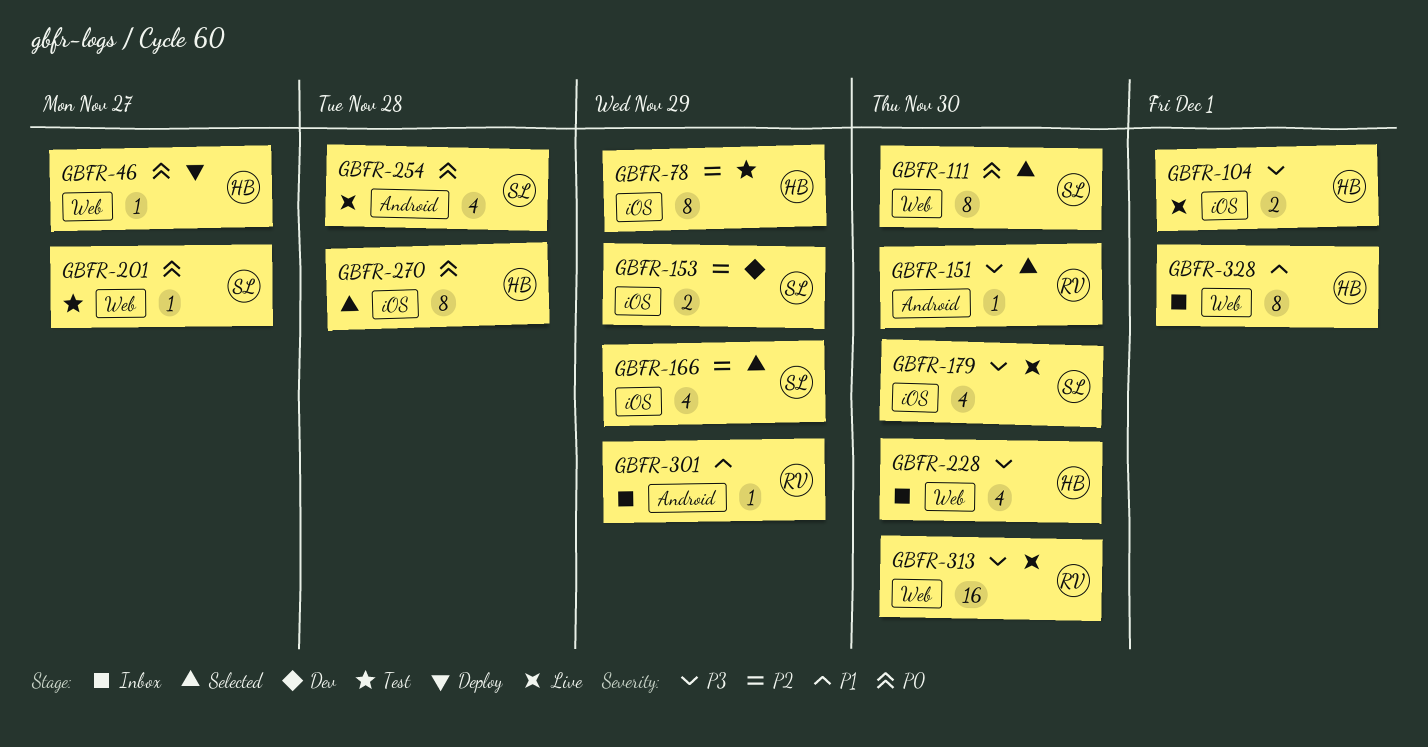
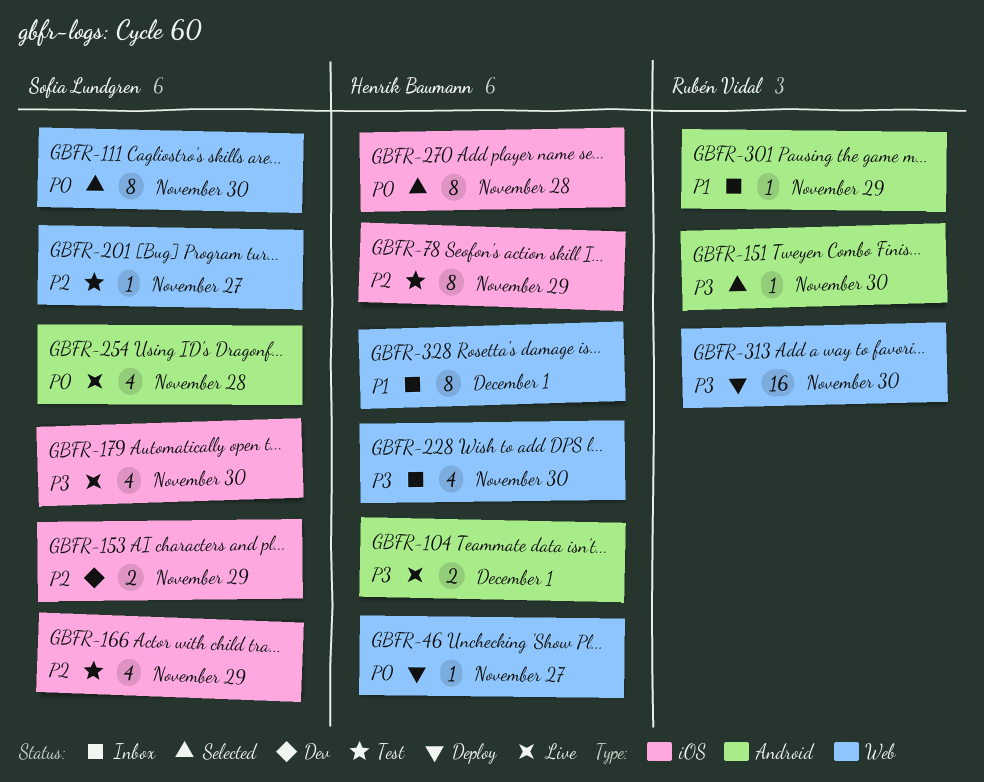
GBFR-104, label: iOS -> Android
GBFR-166, status: Selected -> Test
GBFR-201, priority: P0 -> P2
GBFR-313, status: Live -> Deploy

